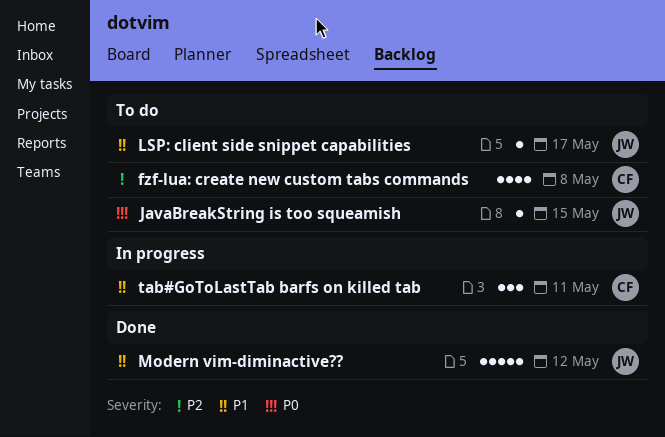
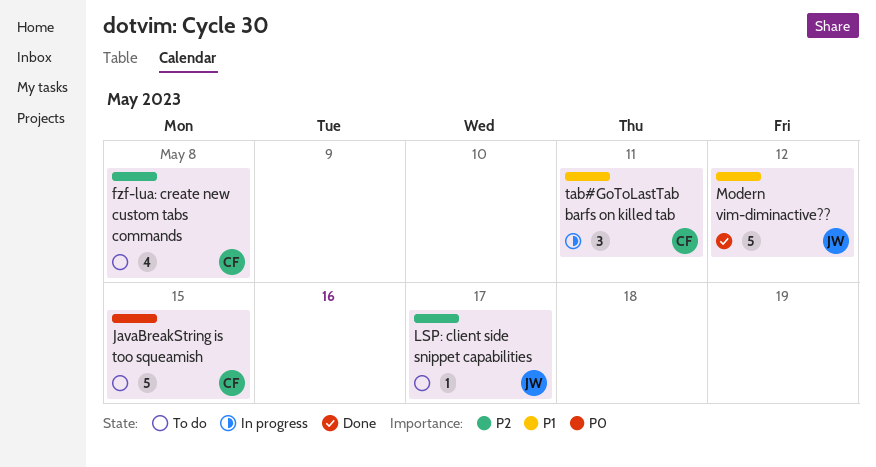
JavaBreakString is too squeamish, owner: JW -> CF
JavaBreakString is too squeamish, estimate: 1 -> 5
LSP: client side snippet capabilities, priority: P1 -> P2

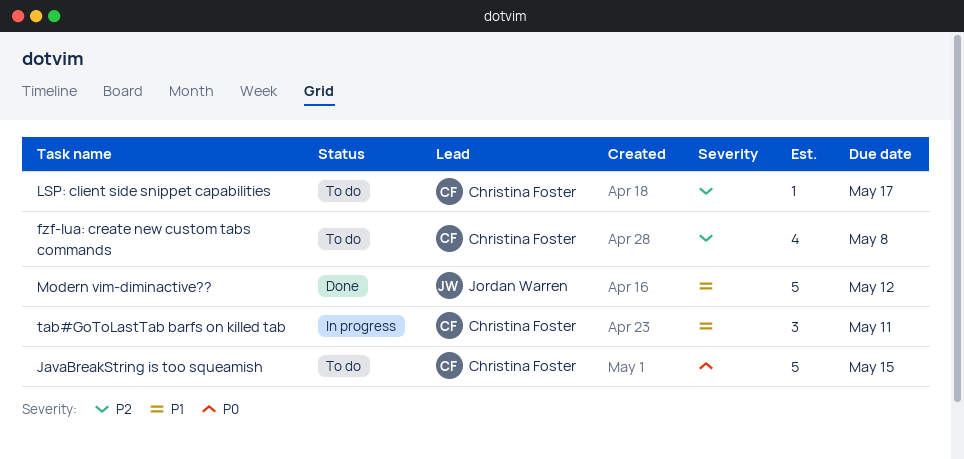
LSP: client side snippet capabilities, owner: Jordan Warren -> Christina Foster

